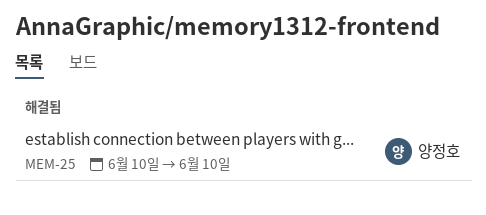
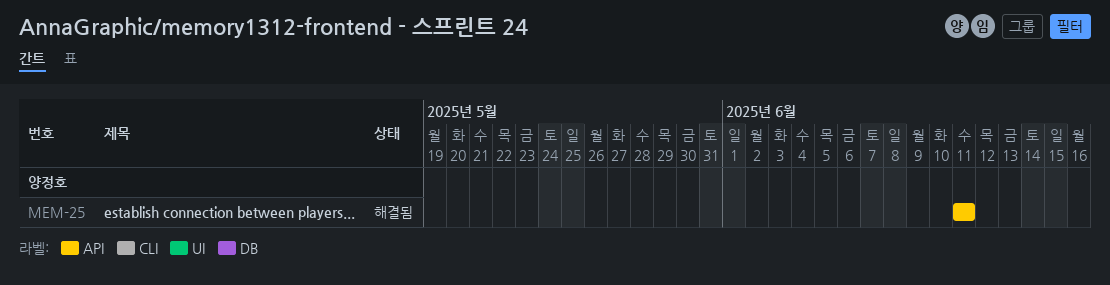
MEM-25, start: Jun 10 -> Jun 11
MEM-25, due: Jun 10 -> Jun 11

